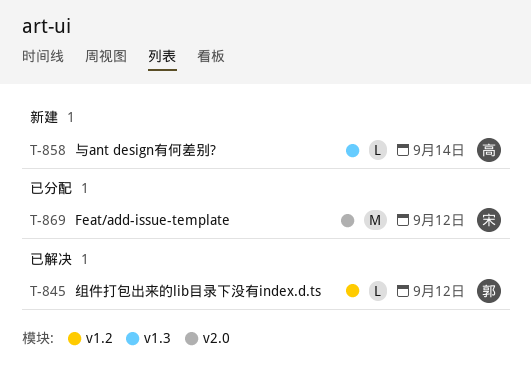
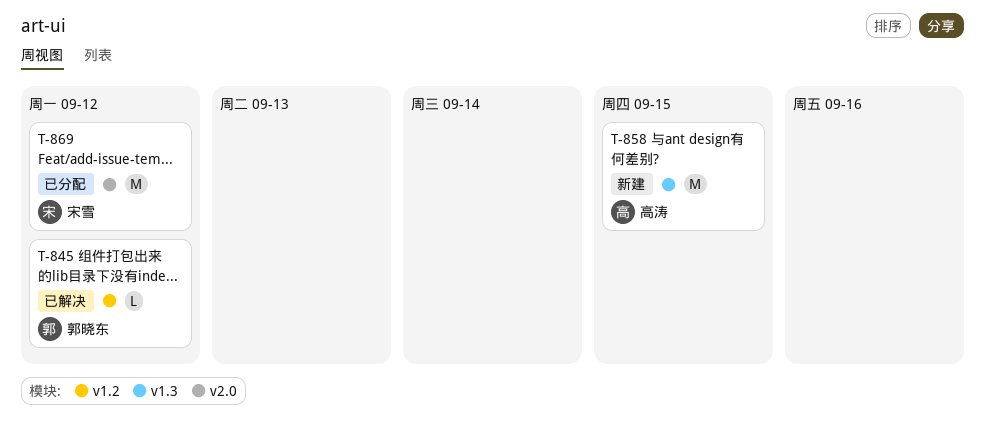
T-858, estimate: L -> M
T-858, due: Sep 14 -> Sep 15

